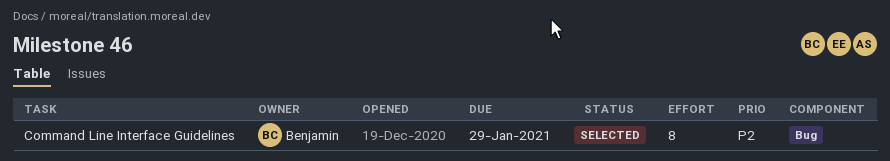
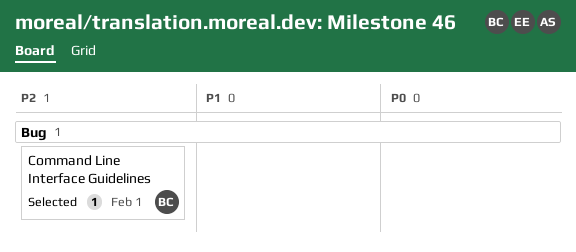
Command Line Interface Guidelines, estimate: 8 -> 1
Command Line Interface Guidelines, due: Jan 29 -> Feb 1

